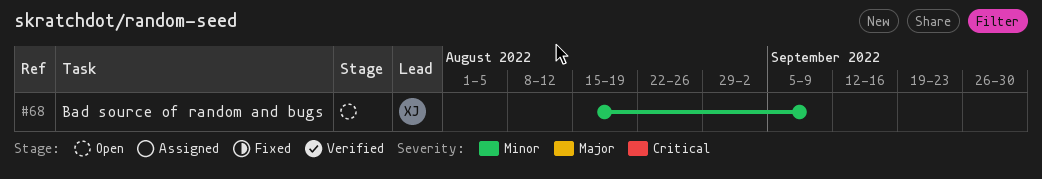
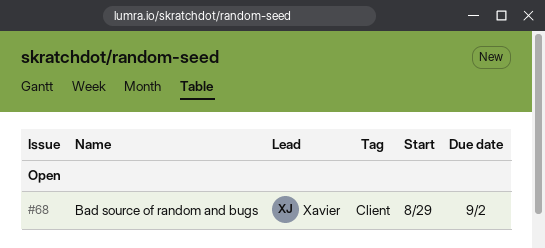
#68, start: Aug 15 -> Aug 29
#68, due: Sep 9 -> Sep 2

